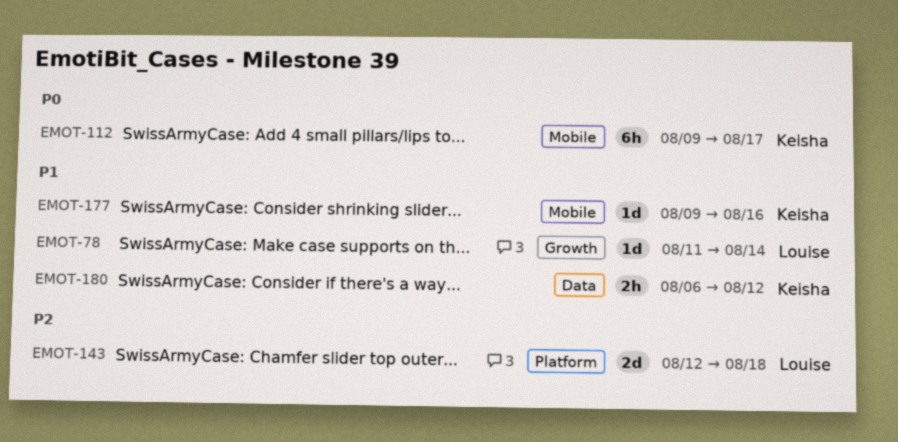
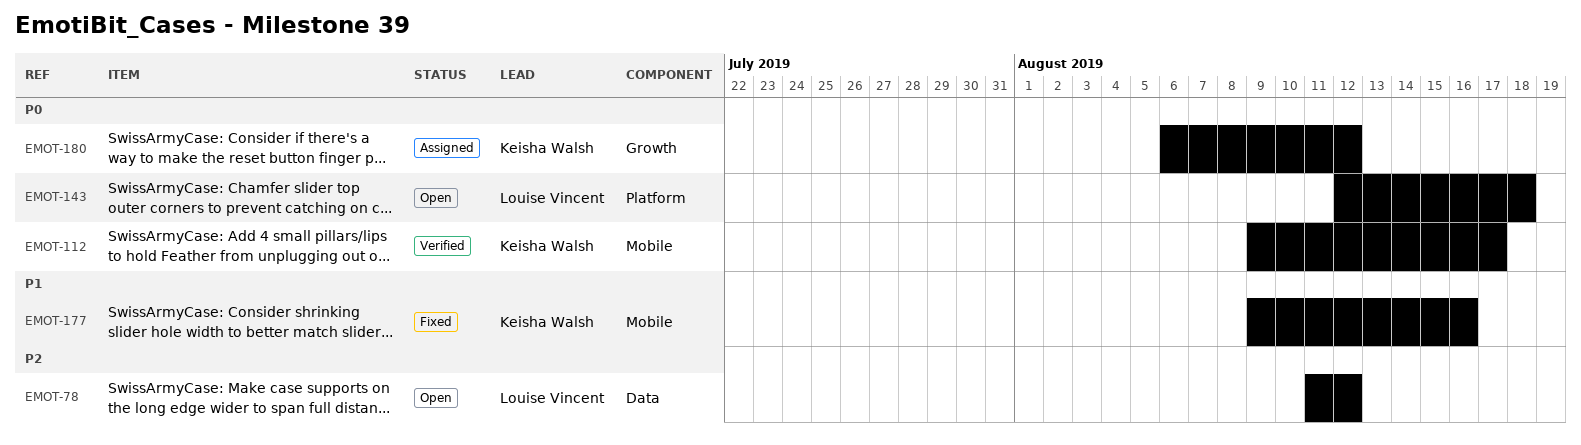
EMOT-78, priority: P1 -> P2
EMOT-78, label: Growth -> Data
EMOT-78, due: Aug 14 -> Aug 12
EMOT-143, priority: P2 -> P0
EMOT-180, priority: P1 -> P0
EMOT-180, label: Data -> Growth

